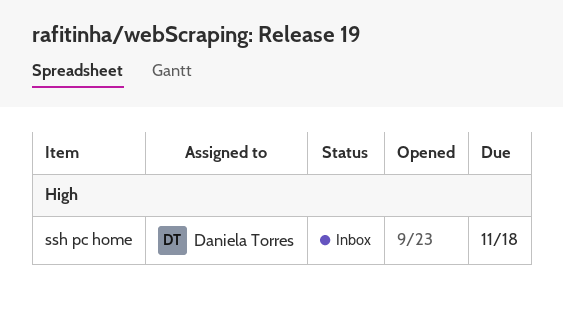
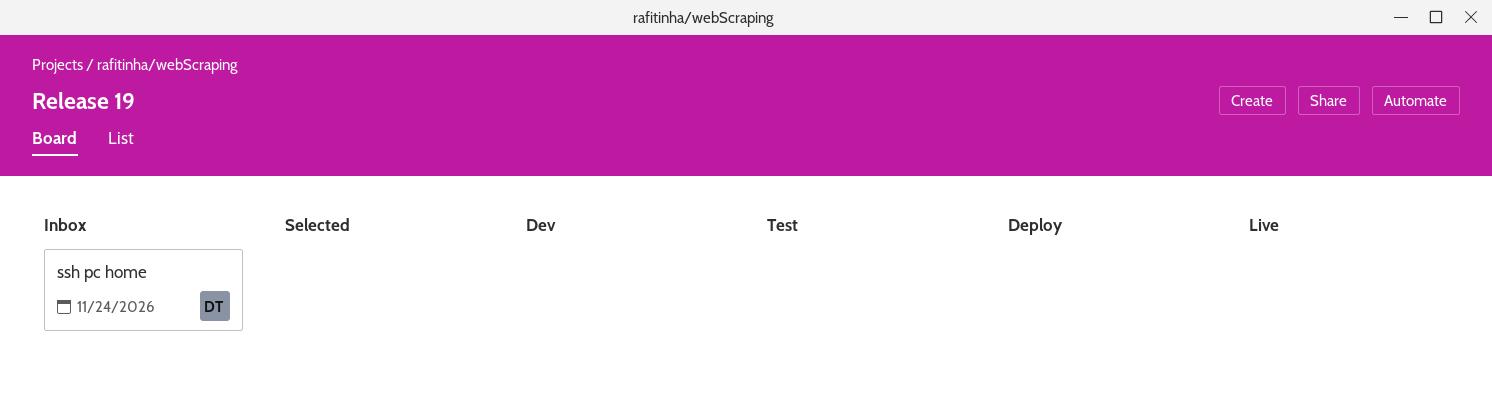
ssh pc home, due: Nov 18 -> Nov 24

